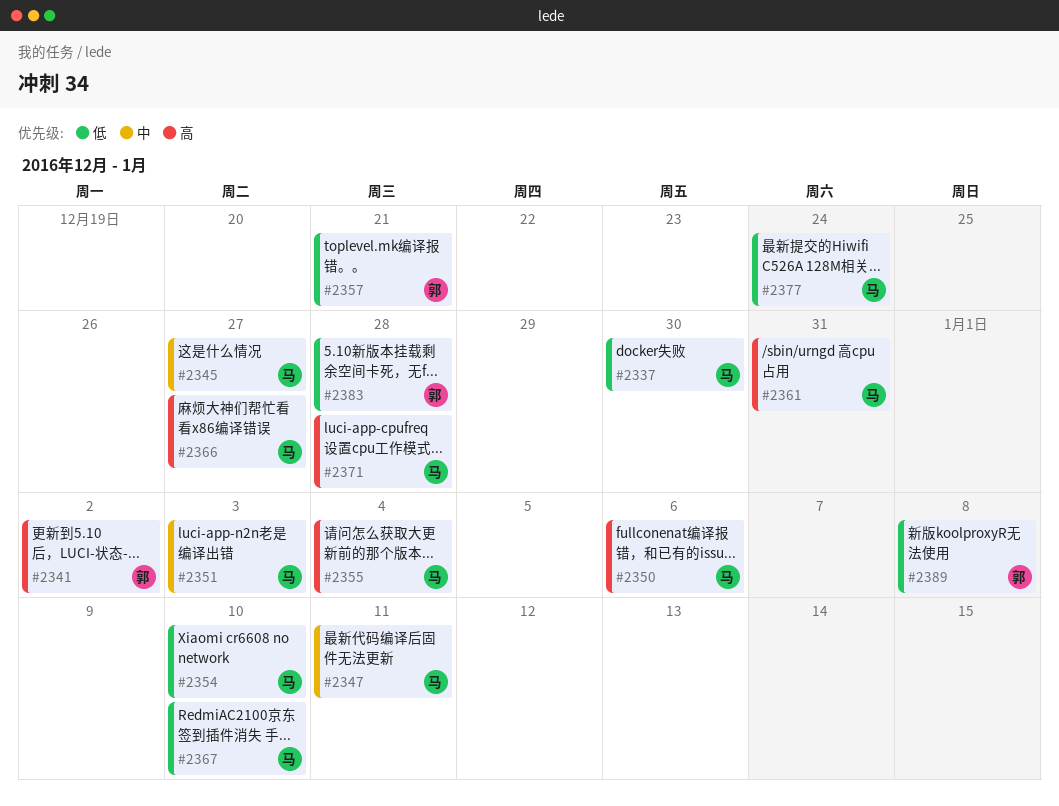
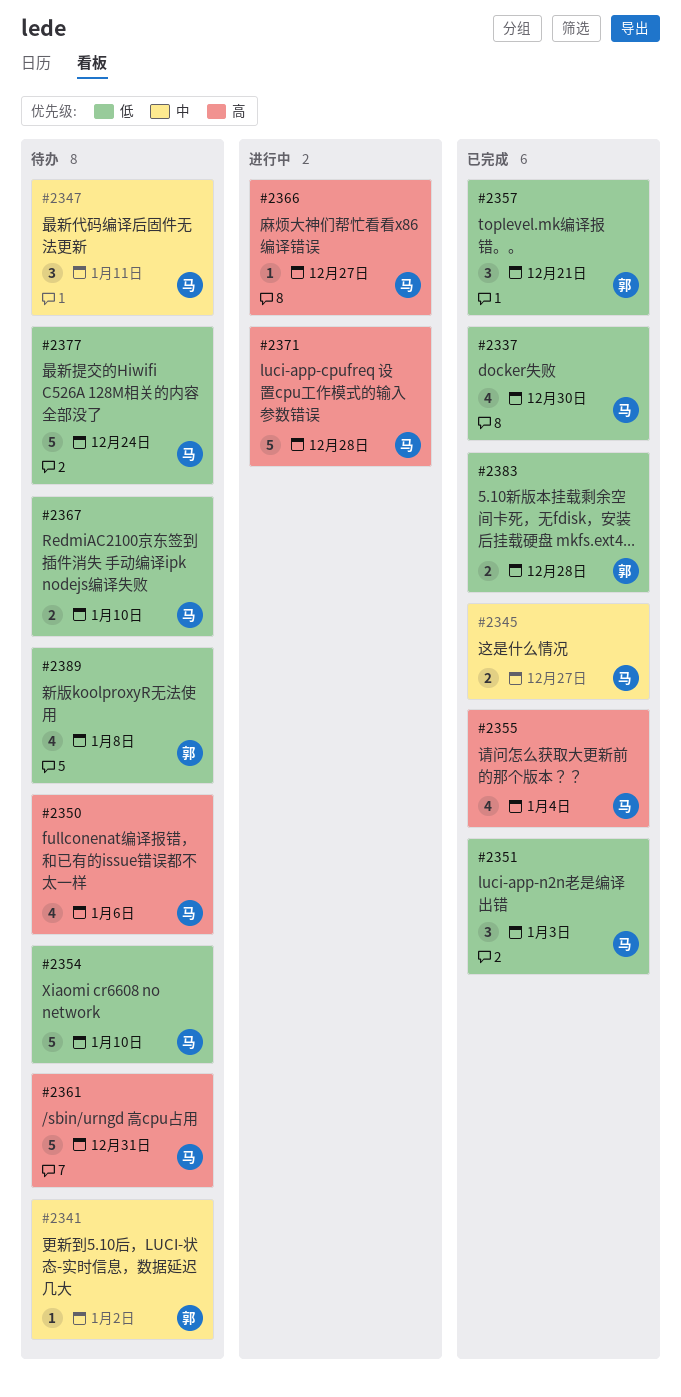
#2341, priority: 高 -> 中
#2351, priority: 中 -> 低

